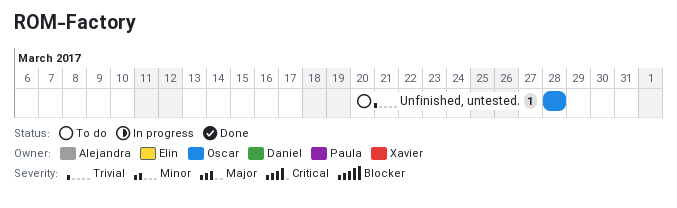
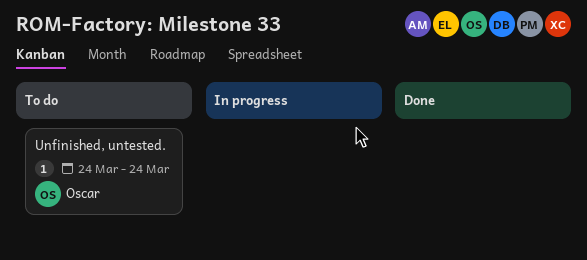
Unfinished, untested., start: Mar 28 -> Mar 24
Unfinished, untested., due: Mar 28 -> Mar 24

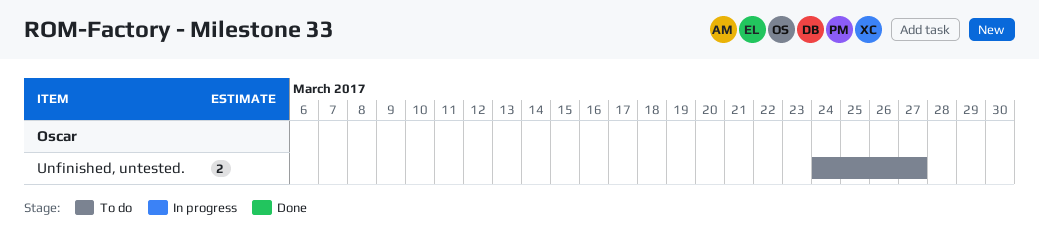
Unfinished, untested., estimate: 1 -> 2
Unfinished, untested., due: Mar 24 -> Mar 27

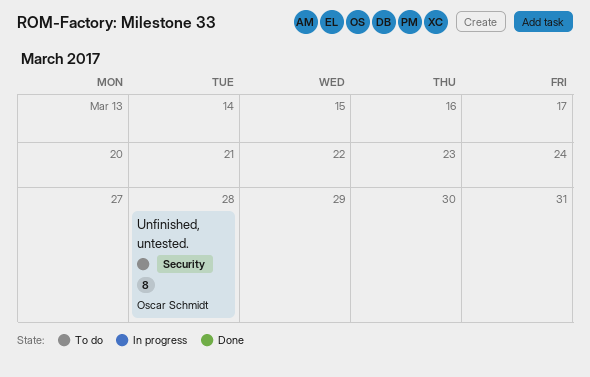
Unfinished, untested., estimate: 2 -> 8
Unfinished, untested., due: Mar 27 -> Mar 28

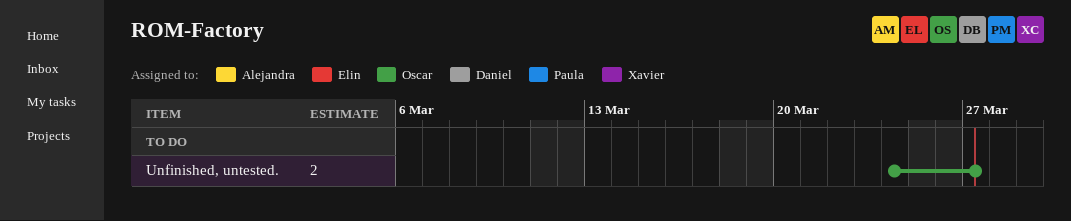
Unfinished, untested., estimate: 8 -> 2
Unfinished, untested., due: Mar 28 -> Mar 27

